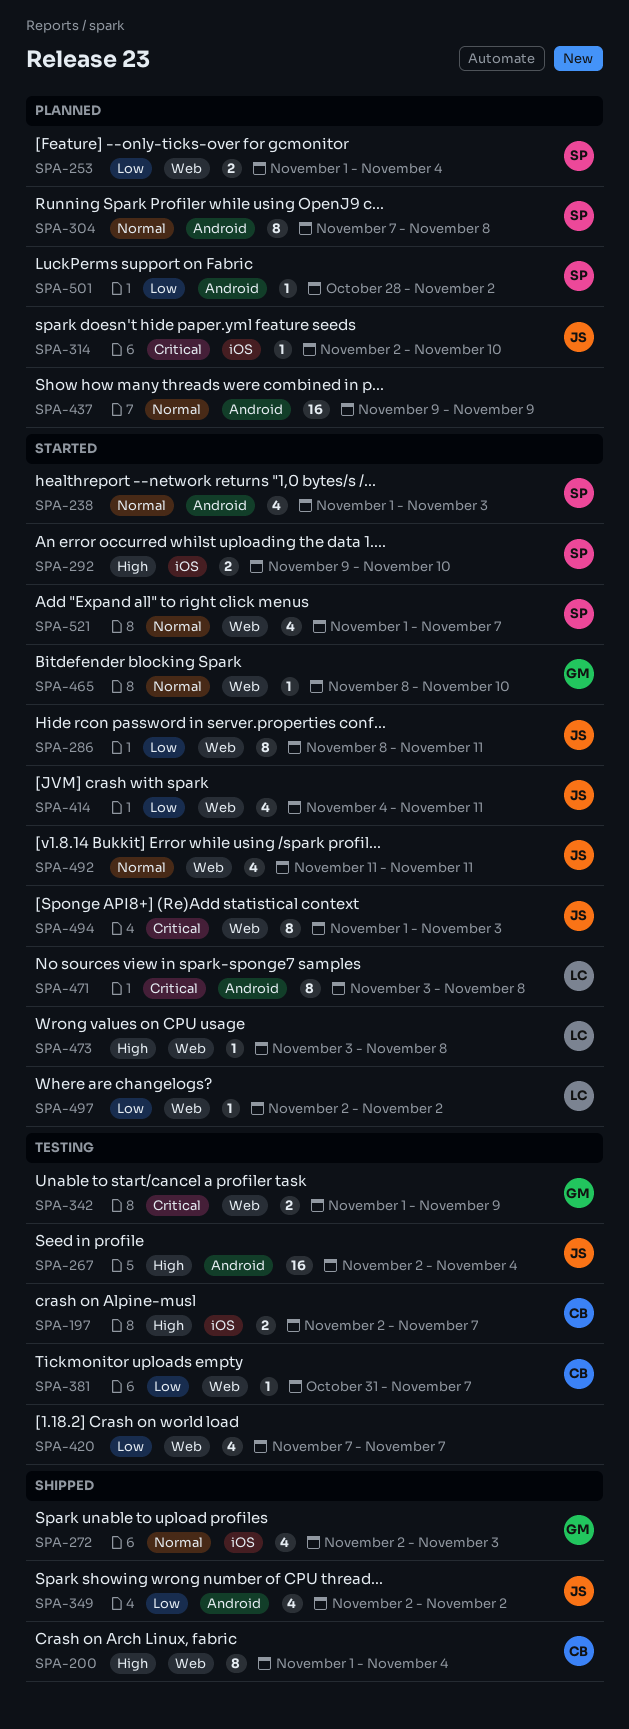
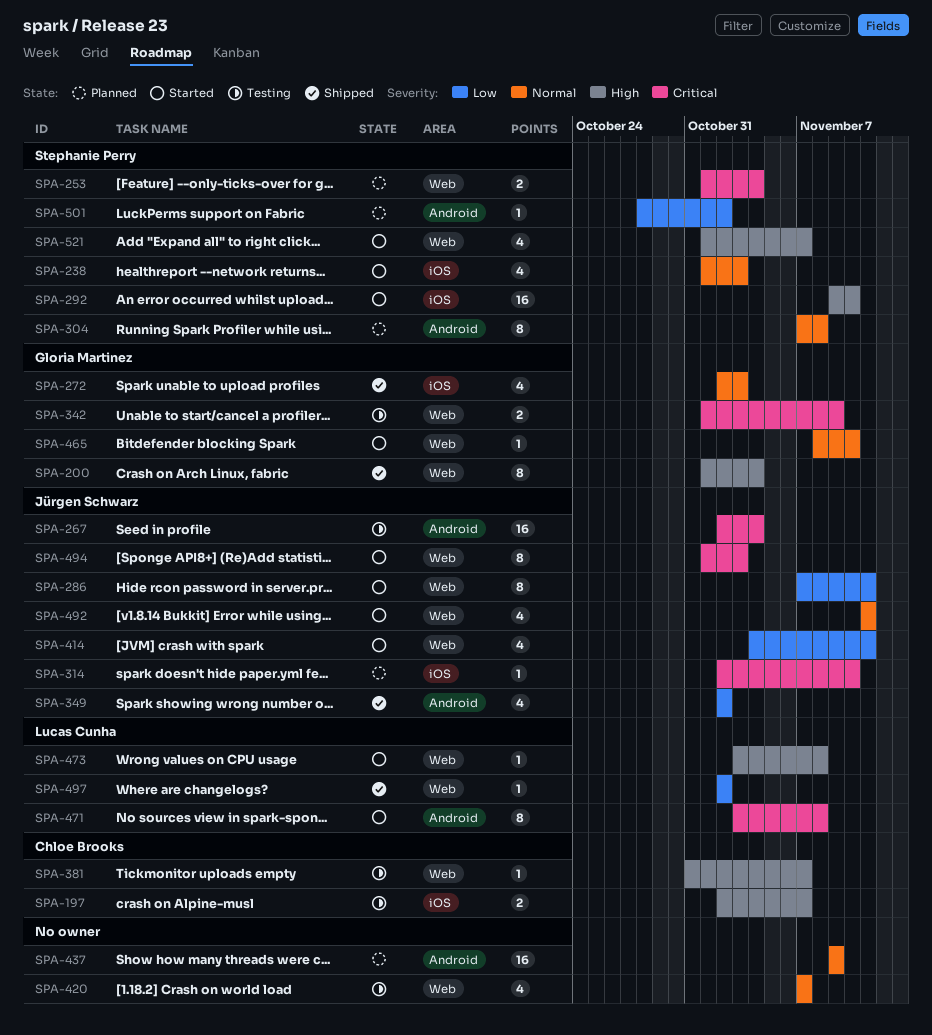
SPA-200, owner: Chloe Brooks -> Gloria Martinez
SPA-238, label: Android -> iOS
SPA-253, priority: Low -> Critical
SPA-267, priority: High -> Critical
SPA-286, start: Nov 8 -> Nov 7
SPA-292, estimate: 2 -> 16
SPA-381, priority: Low -> High
SPA-420, priority: Low -> Normal
SPA-497, status: Started -> Shipped
SPA-521, priority: Normal -> High

